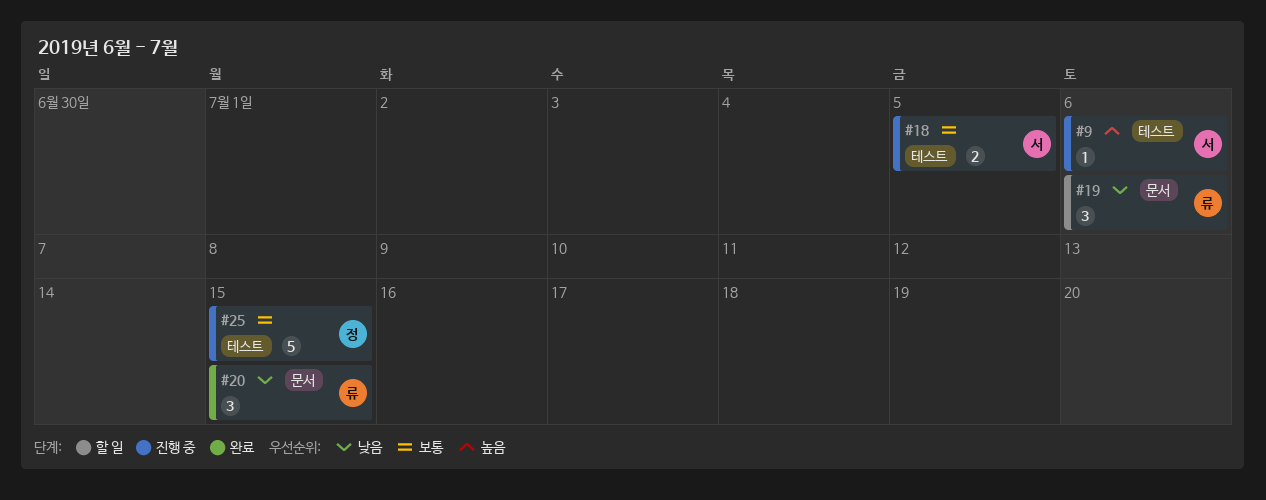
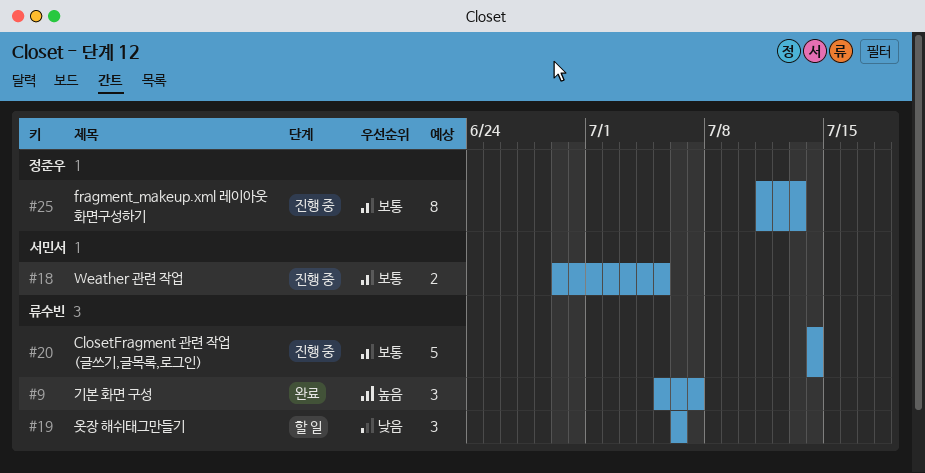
#9, status: 진행 중 -> 완료
#9, owner: 서민서 -> 류수빈
#9, estimate: 1 -> 3
#9, due: Jul 6 -> Jul 7
#20, status: 완료 -> 진행 중
#20, priority: 낮음 -> 보통
#20, estimate: 3 -> 5
#20, due: Jul 15 -> Jul 14
#25, estimate: 5 -> 8
#25, due: Jul 15 -> Jul 13

